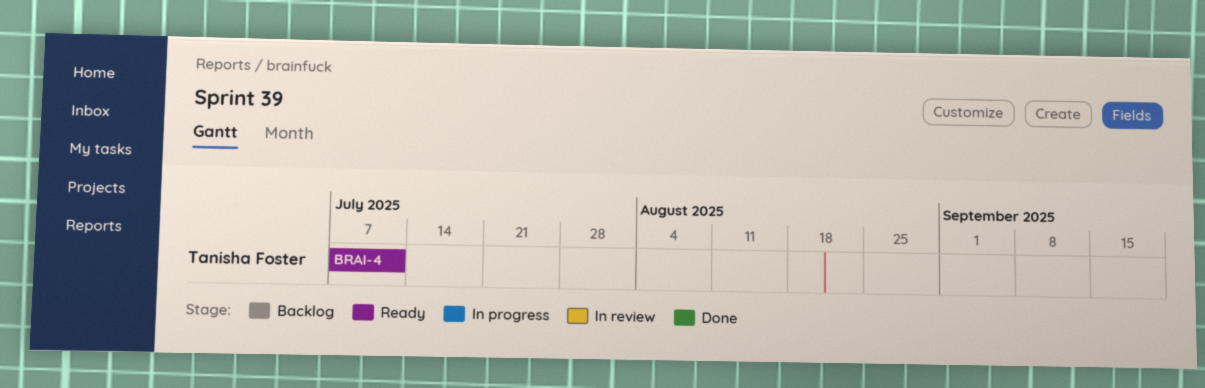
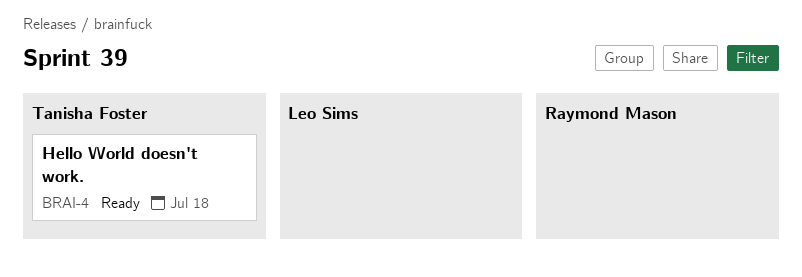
BRAI-4, due: Jul 11 -> Jul 18

